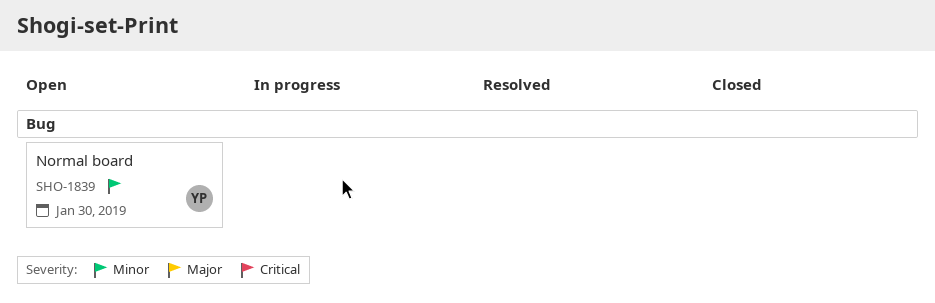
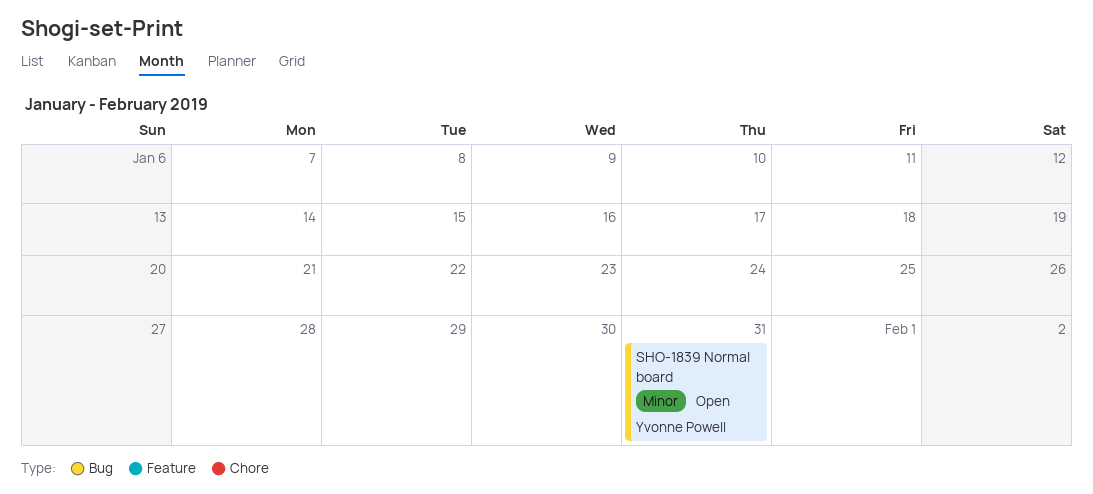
SHO-1839, due: Jan 30 -> Jan 31

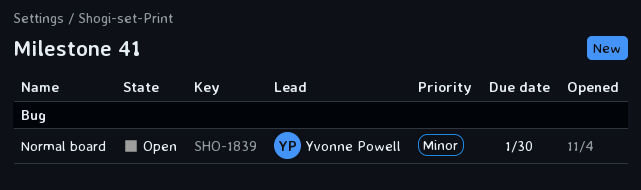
SHO-1839, due: Jan 31 -> Jan 30

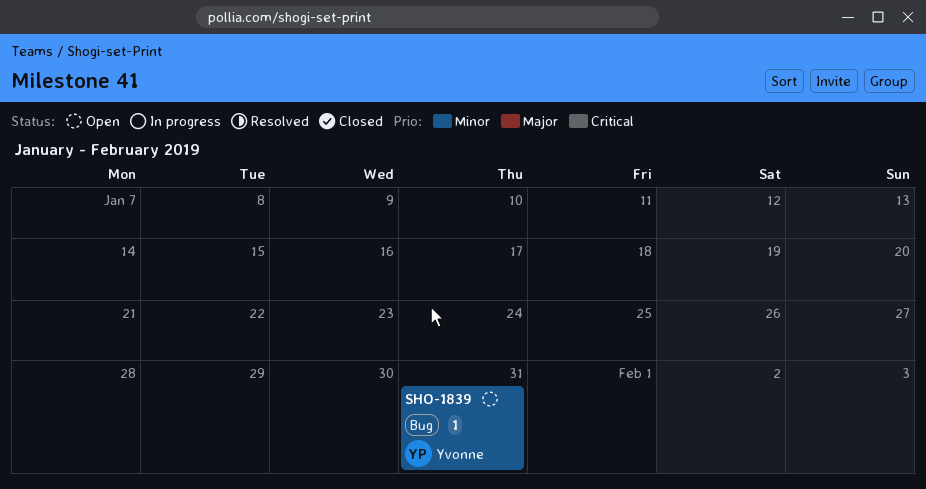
SHO-1839, due: Jan 30 -> Jan 31

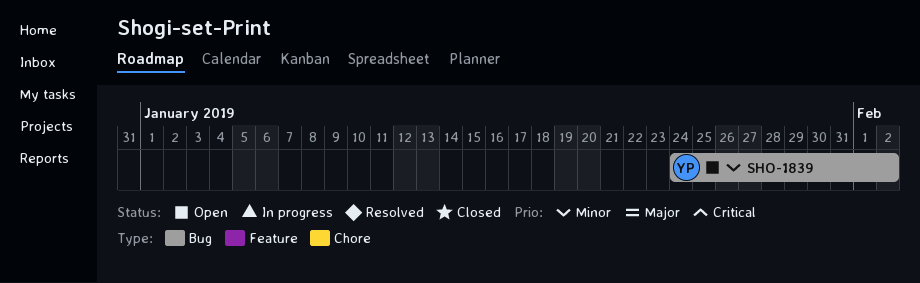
SHO-1839, due: Jan 31 -> Feb 2

